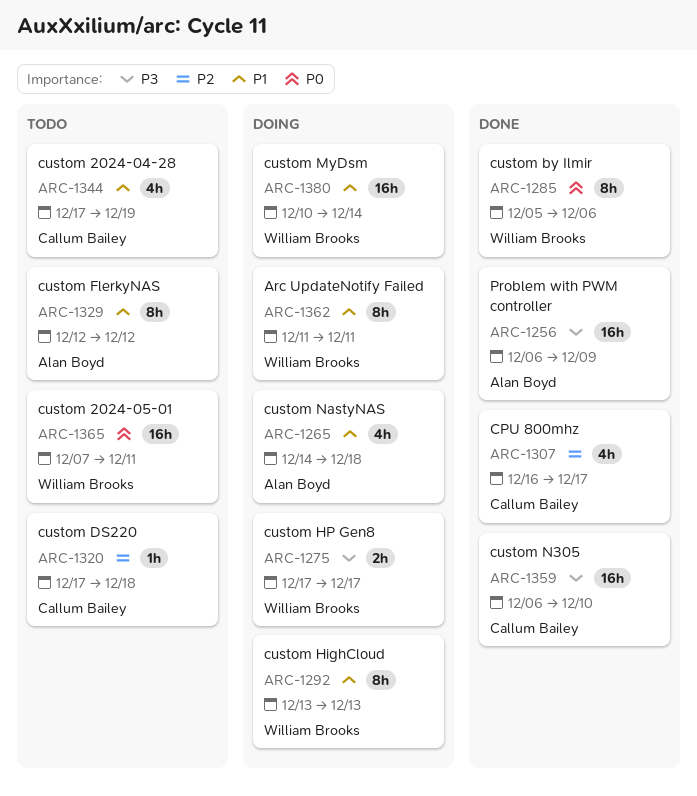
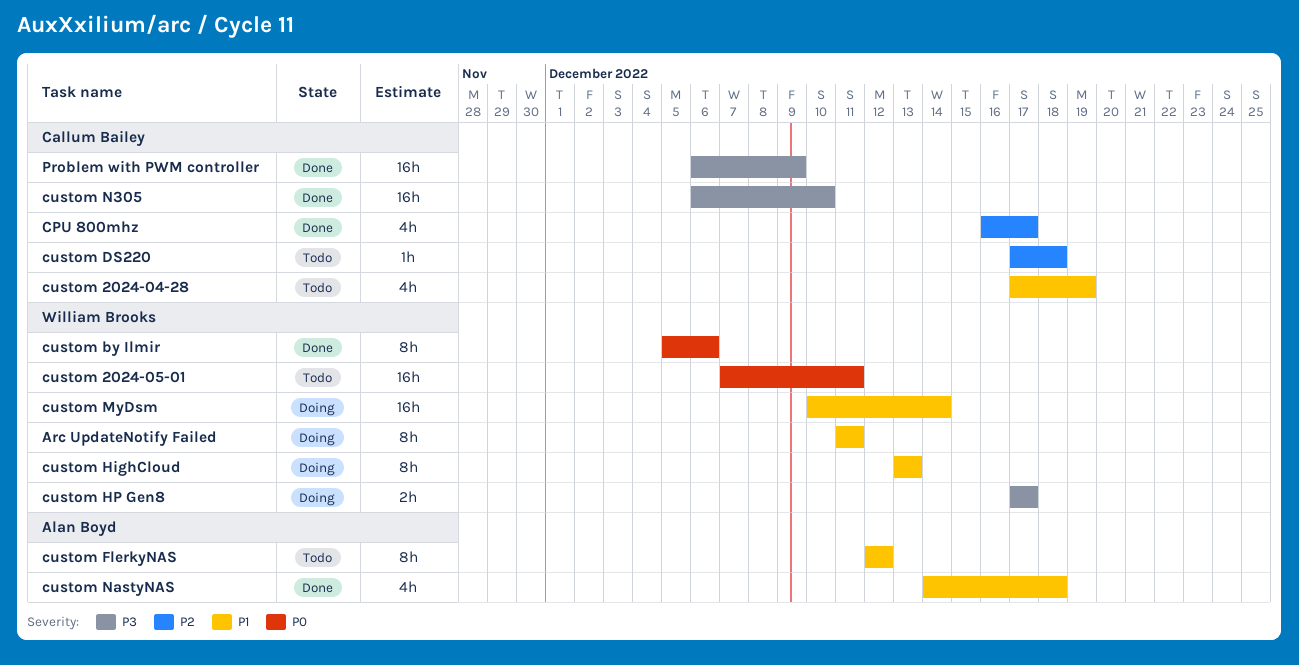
custom NastyNAS, status: Doing -> Done
Problem with PWM controller, owner: Alan Boyd -> Callum Bailey

